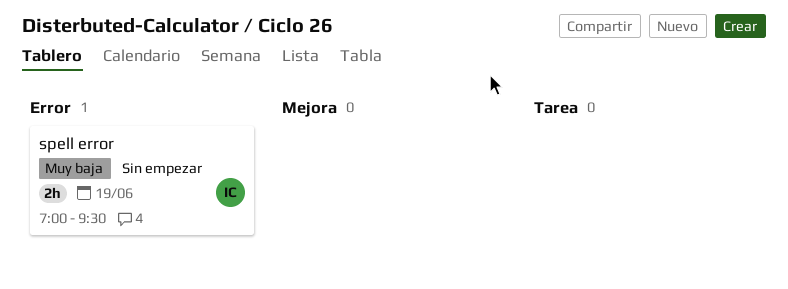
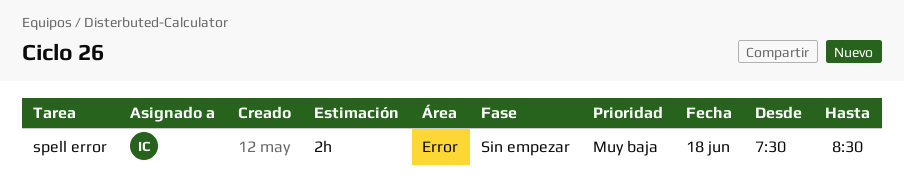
spell error, day: Jun 19 -> Jun 18
spell error, begins: 07:00 -> 07:30
spell error, ends: 09:30 -> 08:30

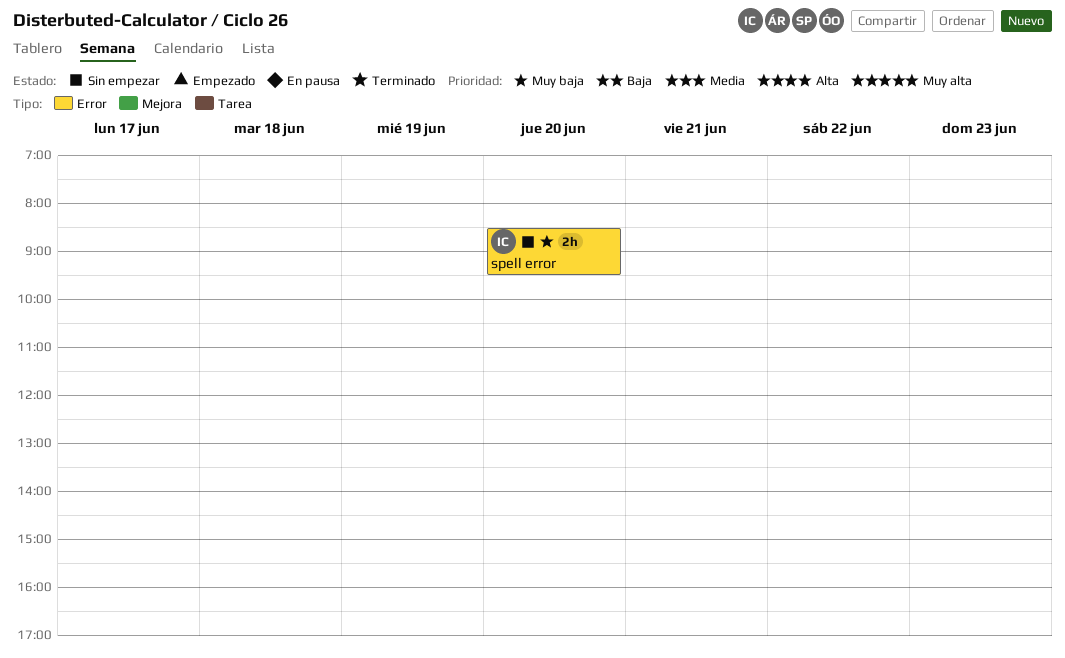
spell error, day: Jun 18 -> Jun 20
spell error, begins: 07:30 -> 08:30
spell error, ends: 08:30 -> 09:30

